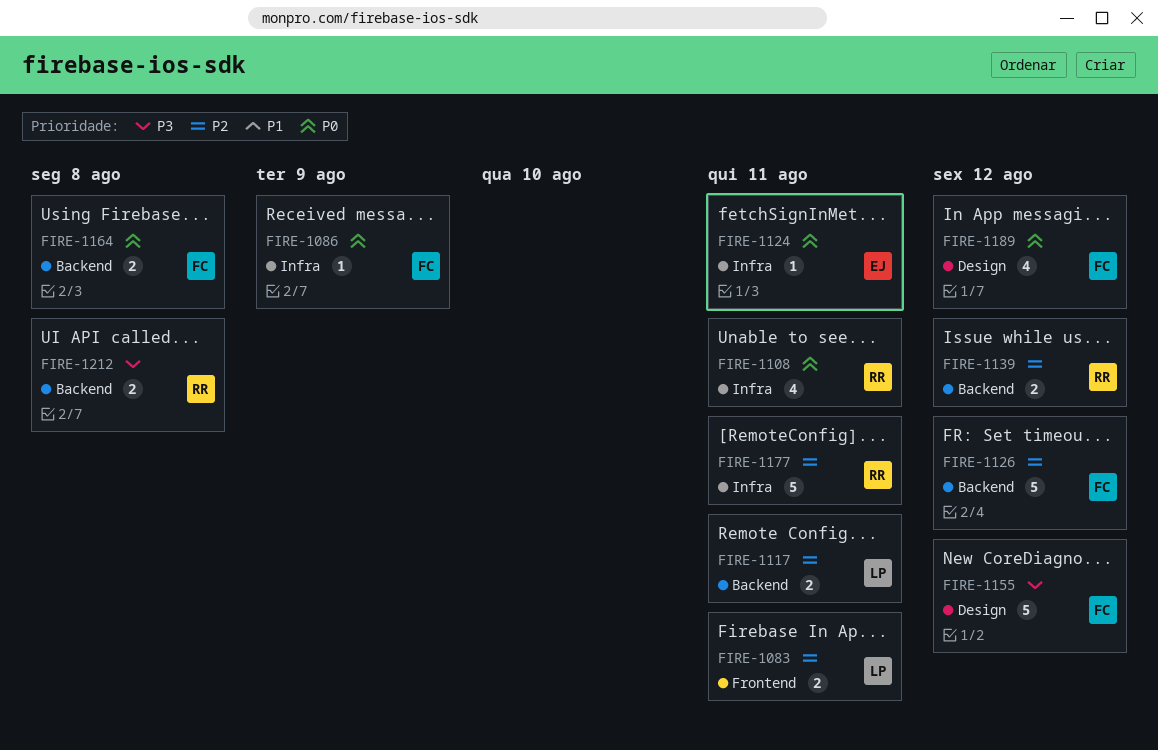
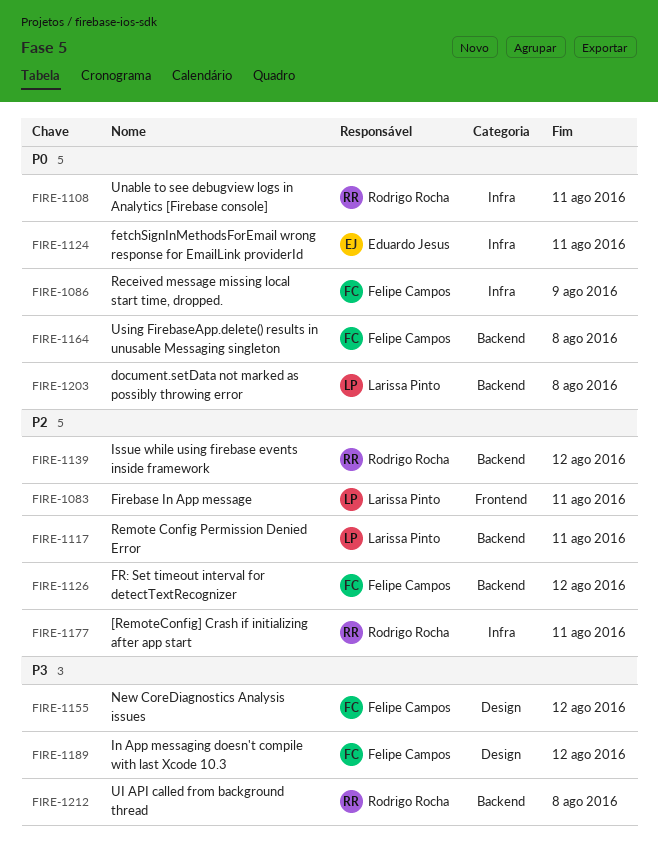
FIRE-1189, priority: P0 -> P3
FIRE-1203: none -> present

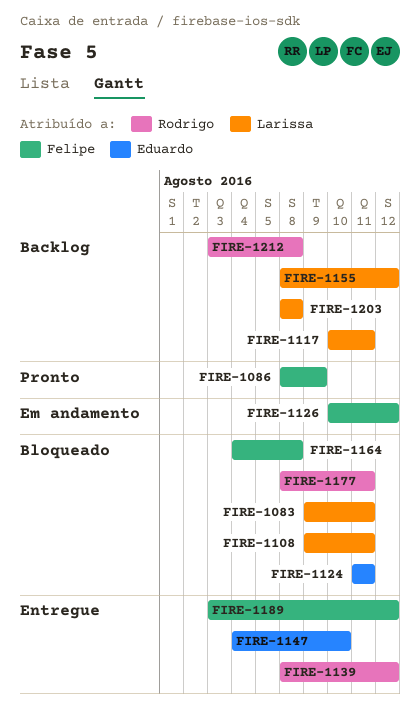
FIRE-1108, owner: Rodrigo Rocha -> Larissa Pinto
FIRE-1147: none -> present
FIRE-1155, owner: Felipe Campos -> Larissa Pinto

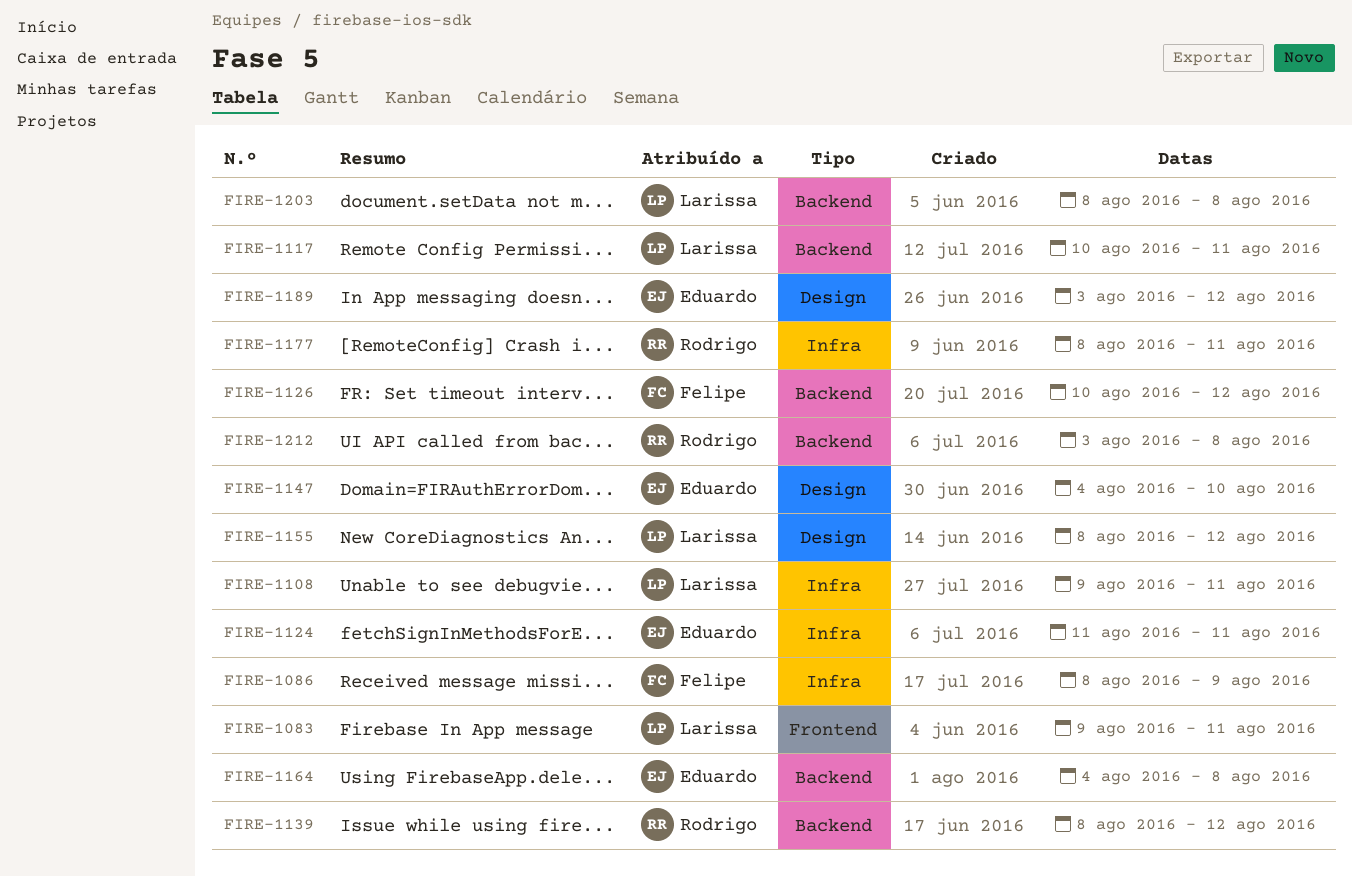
FIRE-1164, owner: Felipe -> Eduardo
FIRE-1189, owner: Felipe -> Eduardo

